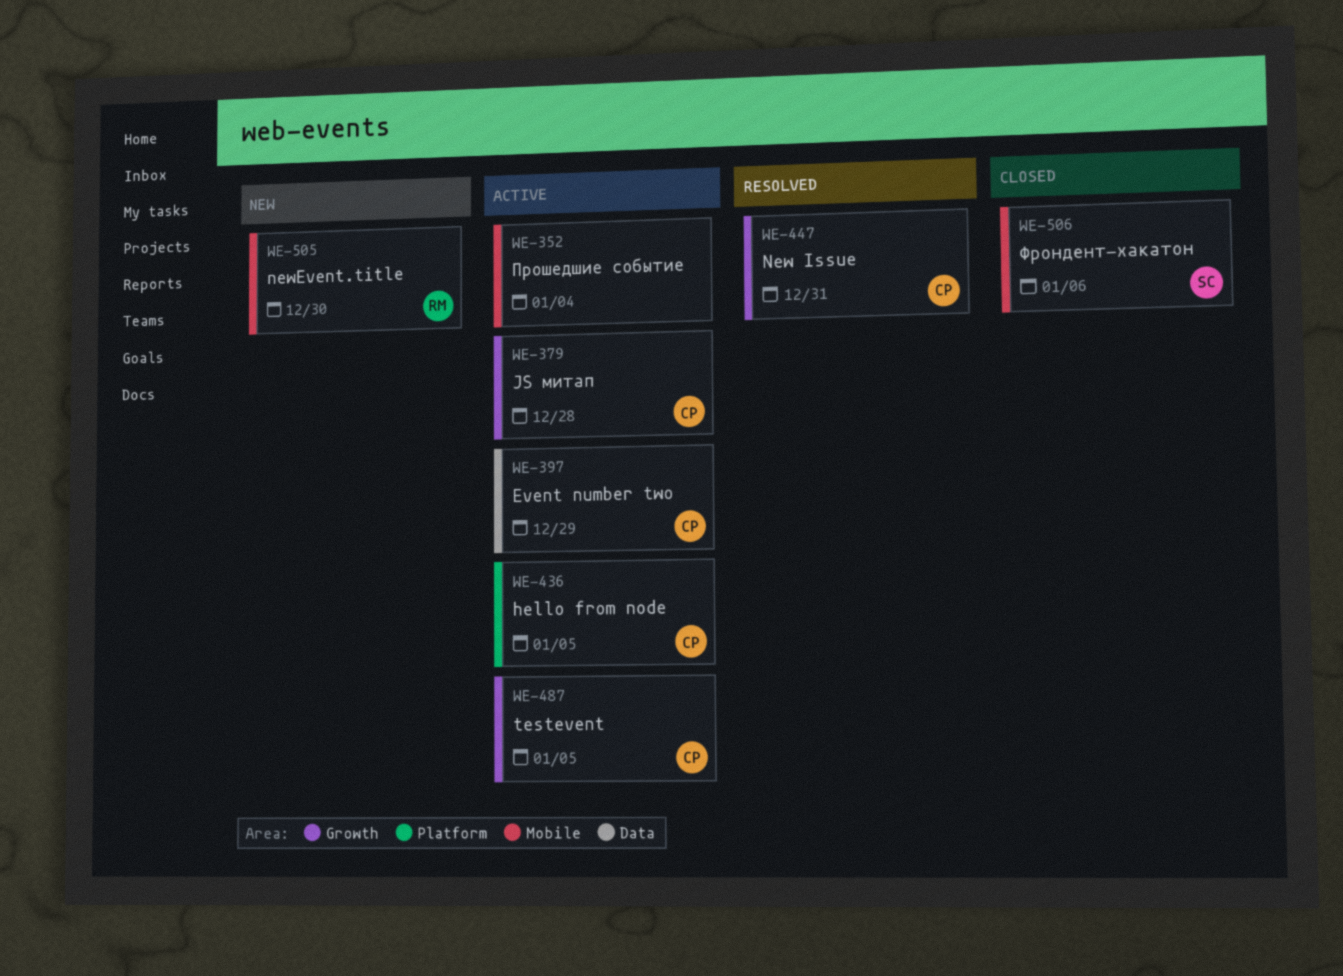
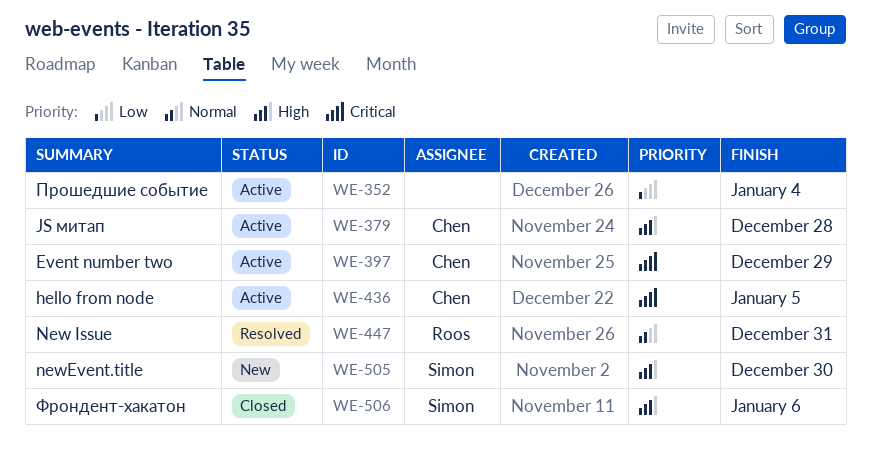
WE-447, owner: Chen -> Roos
WE-487: present -> none
WE-505, owner: Roos -> Simon

